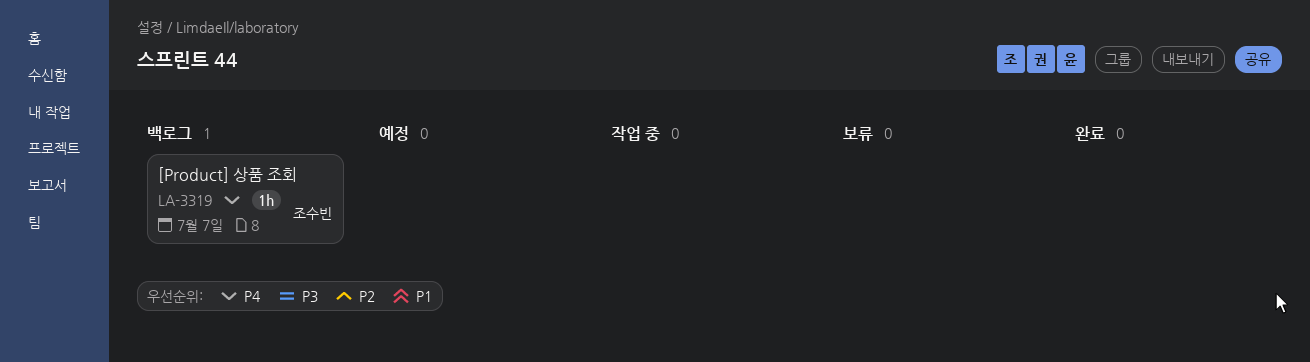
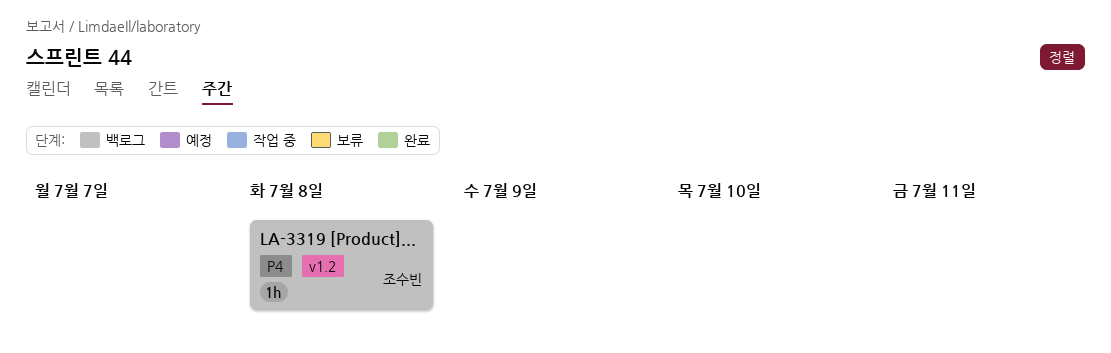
LA-3319, due: Jul 7 -> Jul 8

